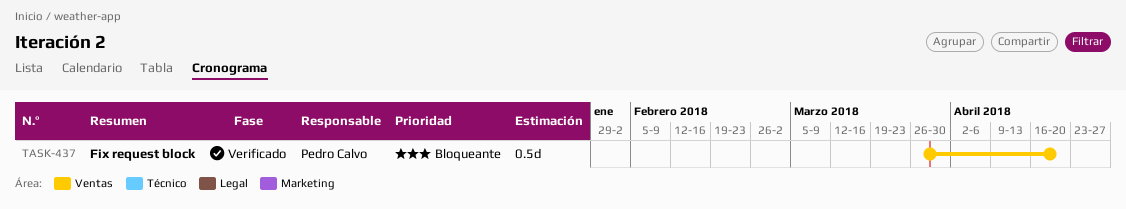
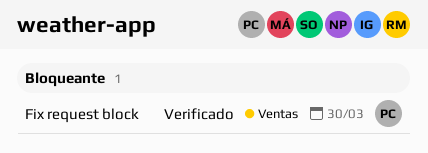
Fix request block, due: Apr 20 -> Mar 30

